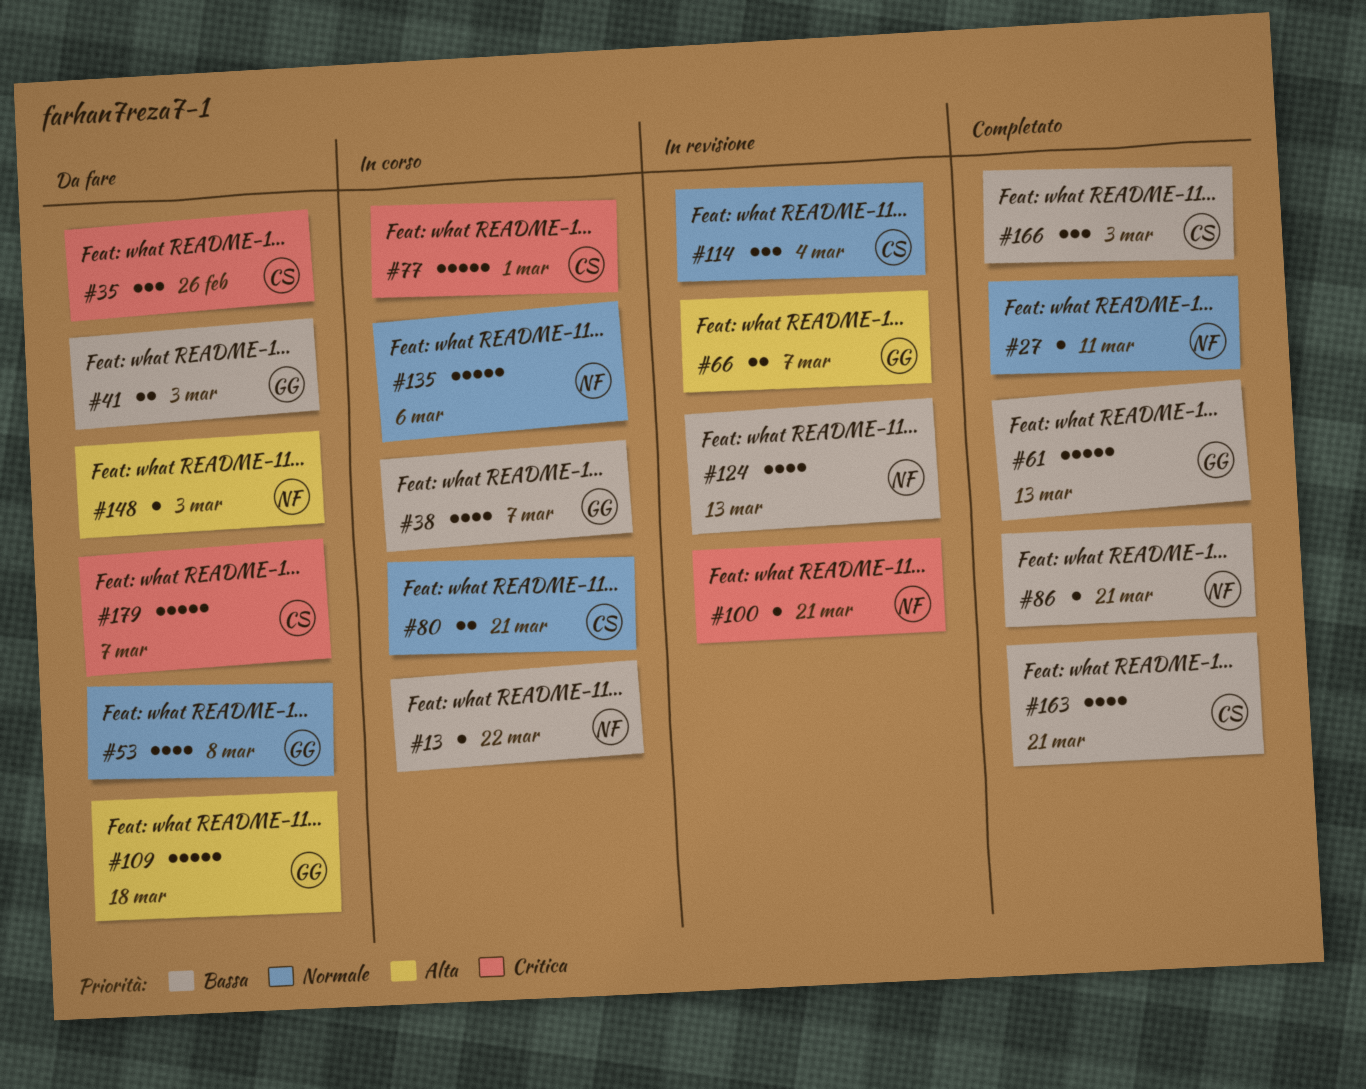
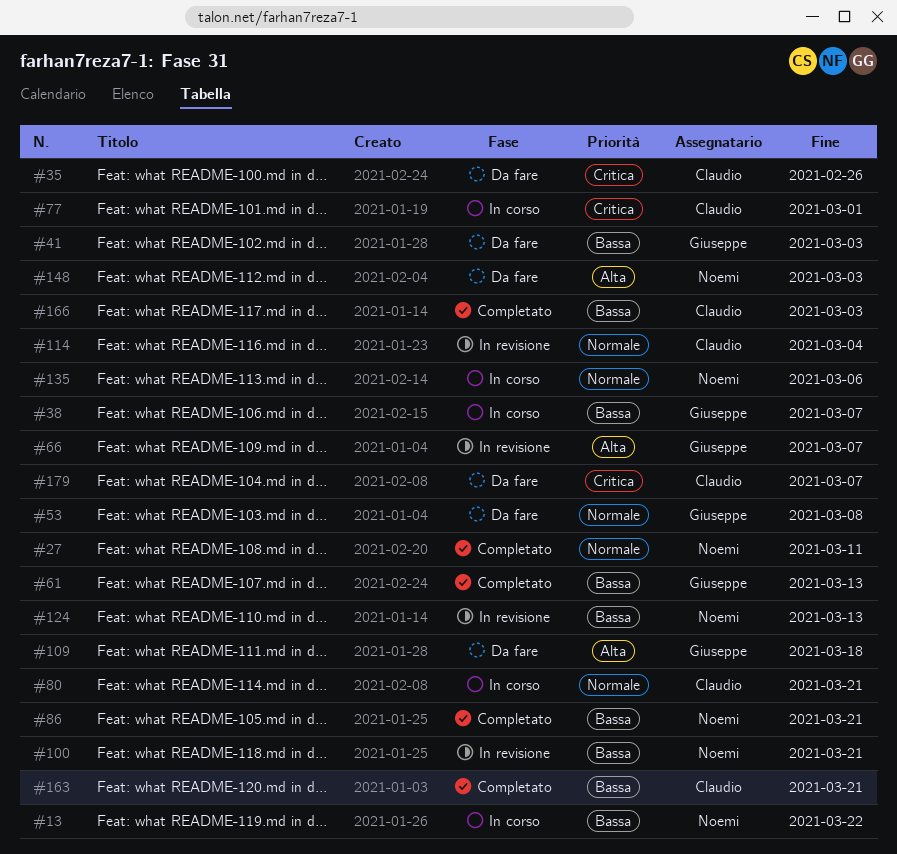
#100, priority: Critica -> Bassa

